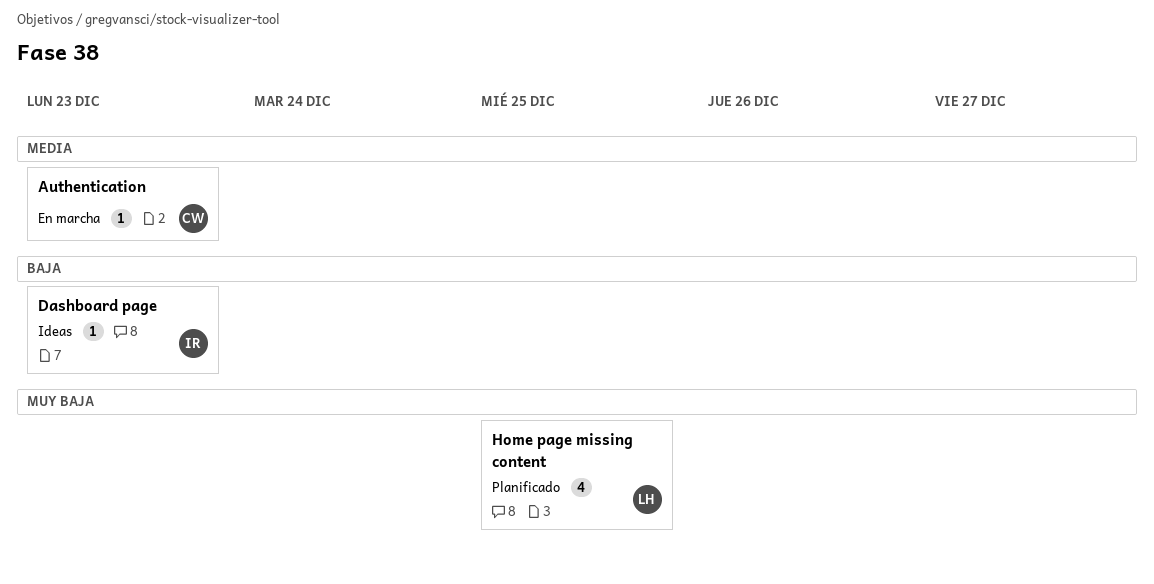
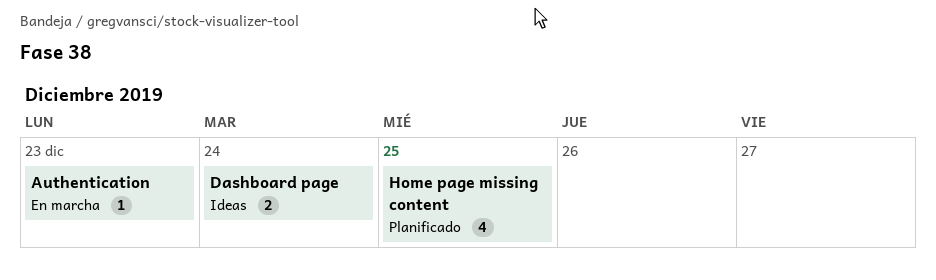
Dashboard page, estimate: 1 -> 2
Dashboard page, due: Dec 23 -> Dec 24

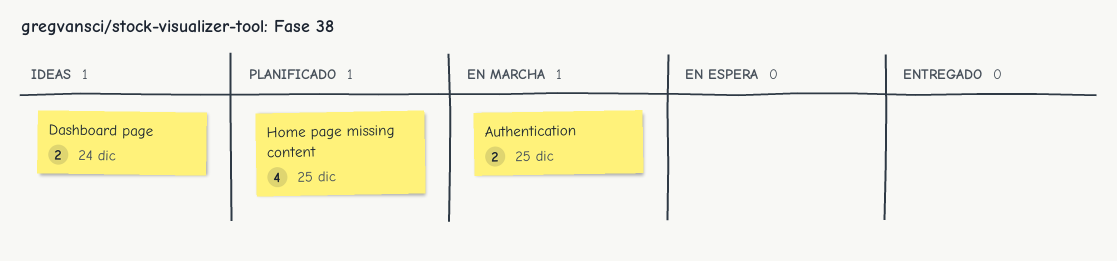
Authentication, estimate: 1 -> 2
Authentication, due: Dec 23 -> Dec 25

